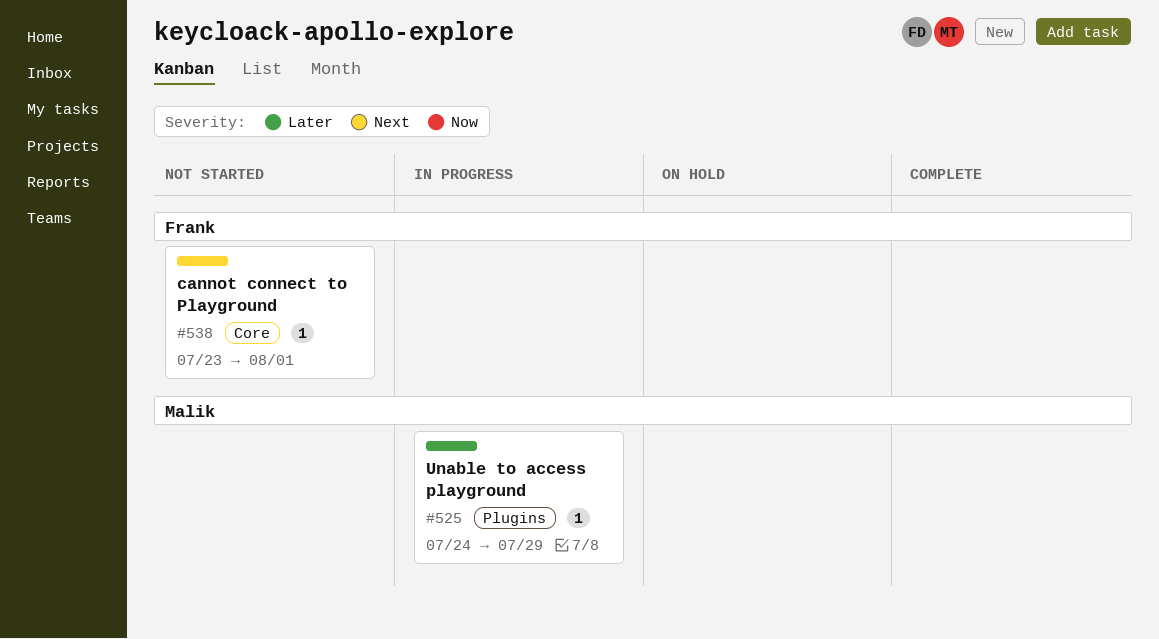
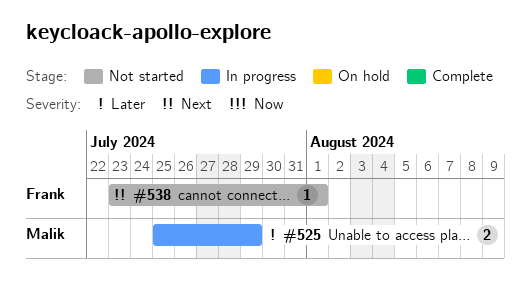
#525, estimate: 1 -> 2
#525, start: Jul 24 -> Jul 25

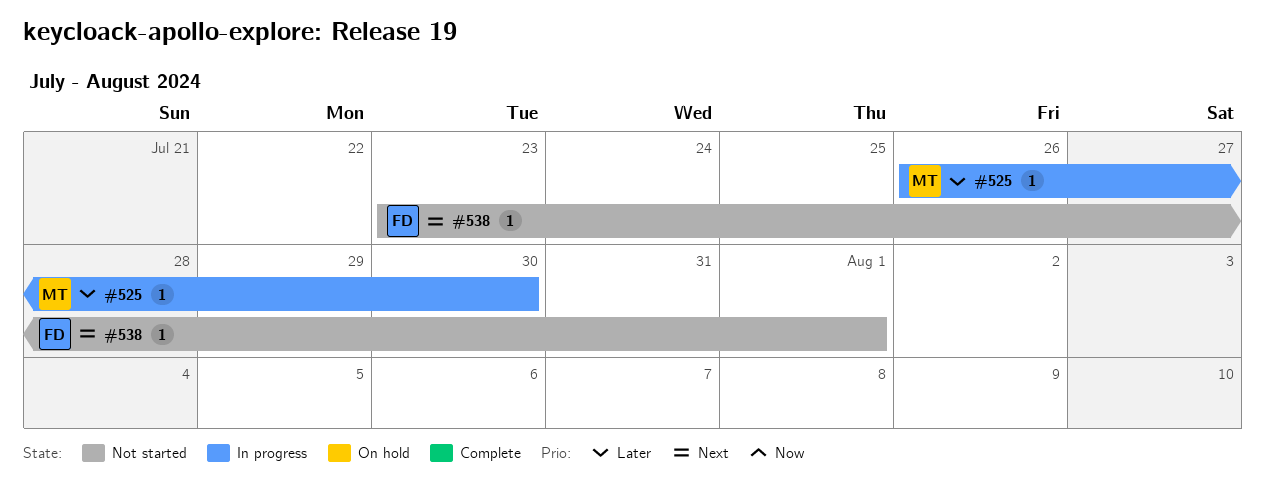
#525, estimate: 2 -> 1
#525, start: Jul 25 -> Jul 26
#525, due: Jul 29 -> Jul 30

